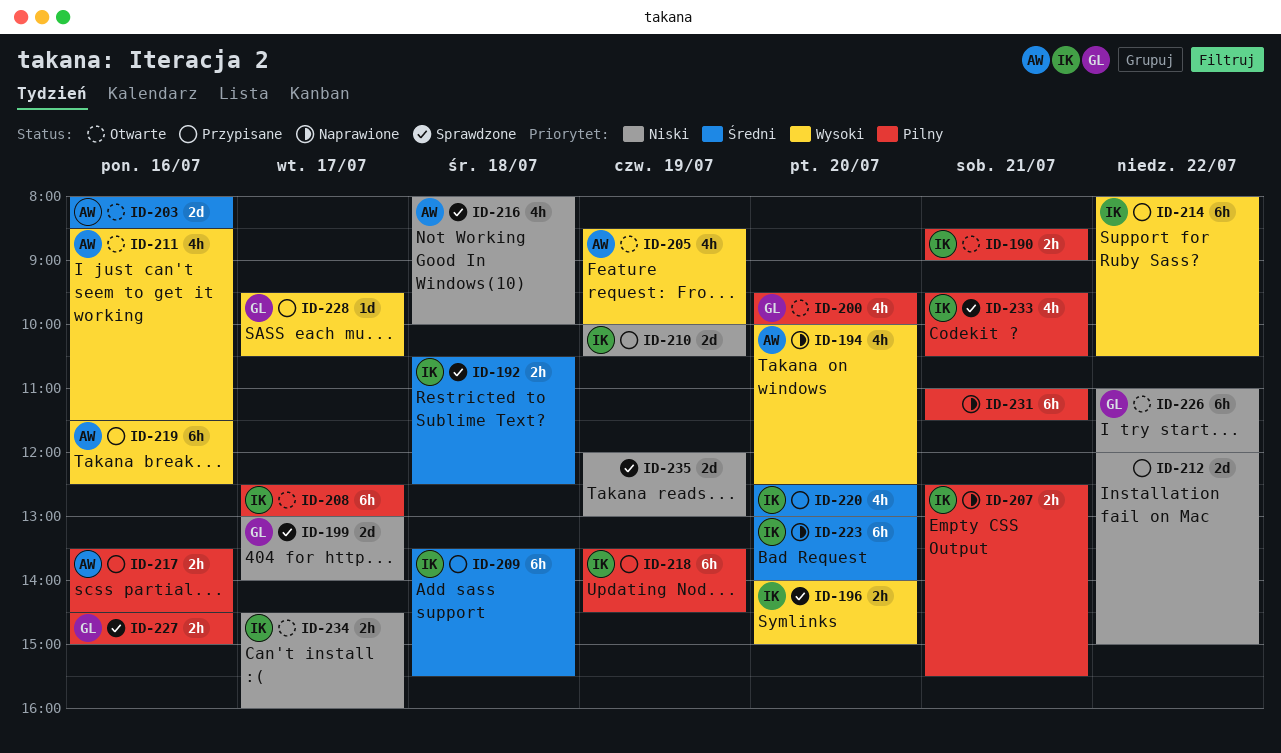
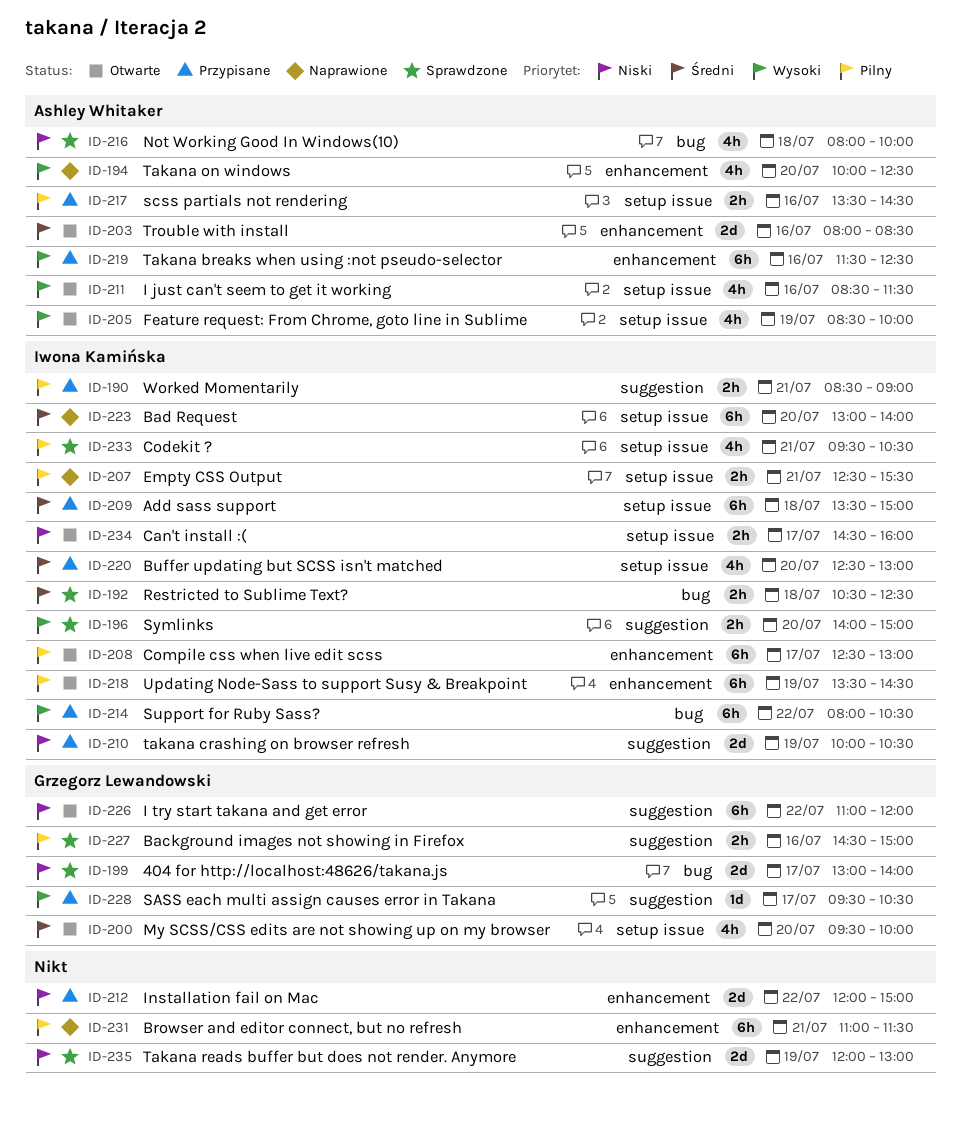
ID-190, status: Otwarte -> Przypisane
ID-200, priority: Pilny -> Średni
ID-209, ends: 15:30 -> 15:00
ID-218, status: Przypisane -> Otwarte

